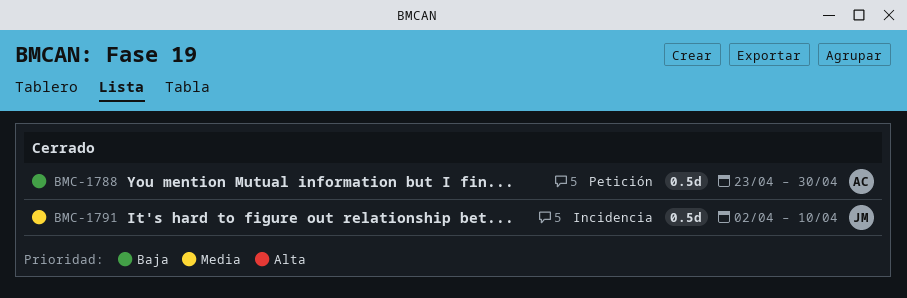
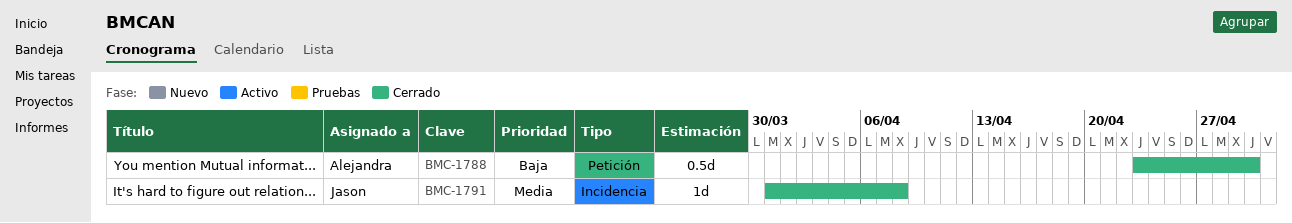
BMC-1791, estimate: 0.5d -> 1d
BMC-1791, start: Apr 2 -> Mar 31
BMC-1791, due: Apr 10 -> Apr 8

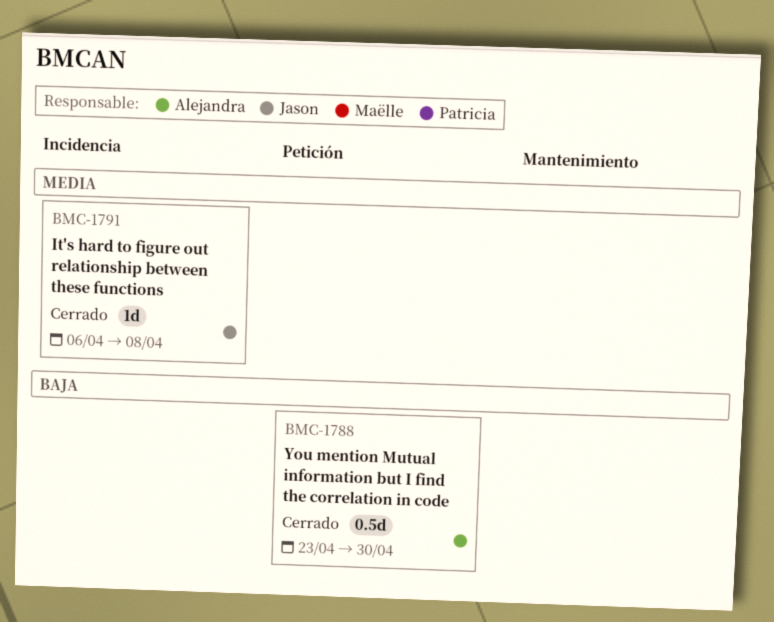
BMC-1791, start: Mar 31 -> Apr 6

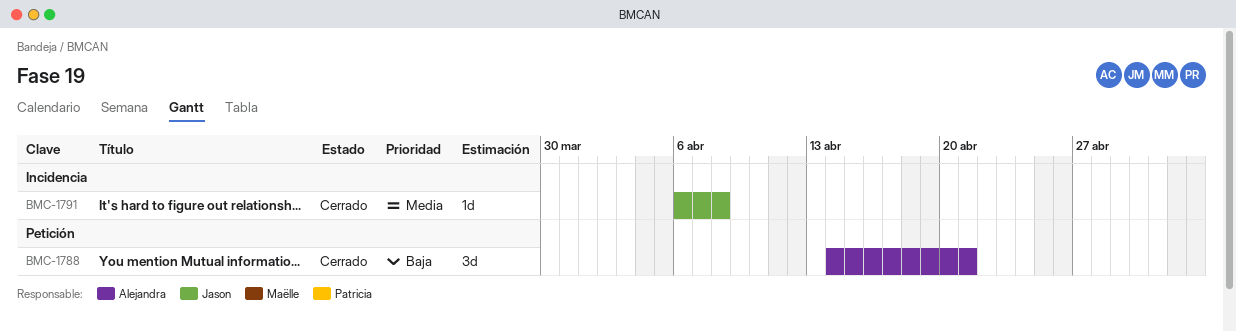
BMC-1788, estimate: 0.5d -> 3d
BMC-1788, start: Apr 23 -> Apr 14
BMC-1788, due: Apr 30 -> Apr 21

